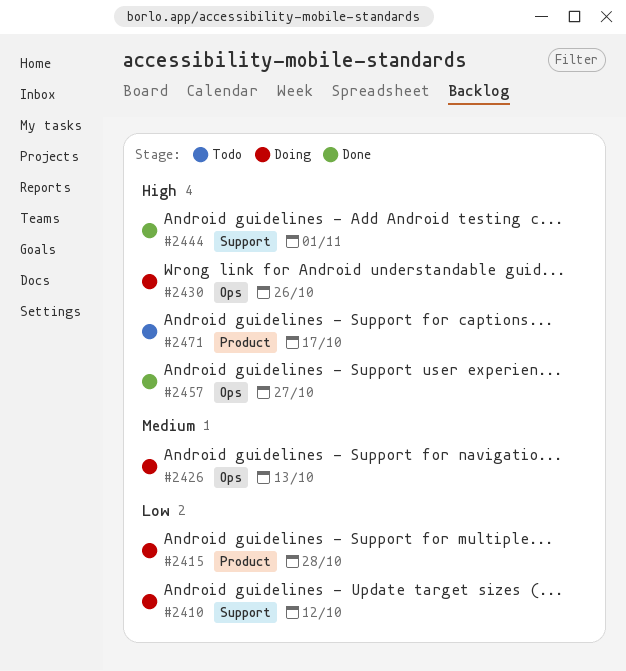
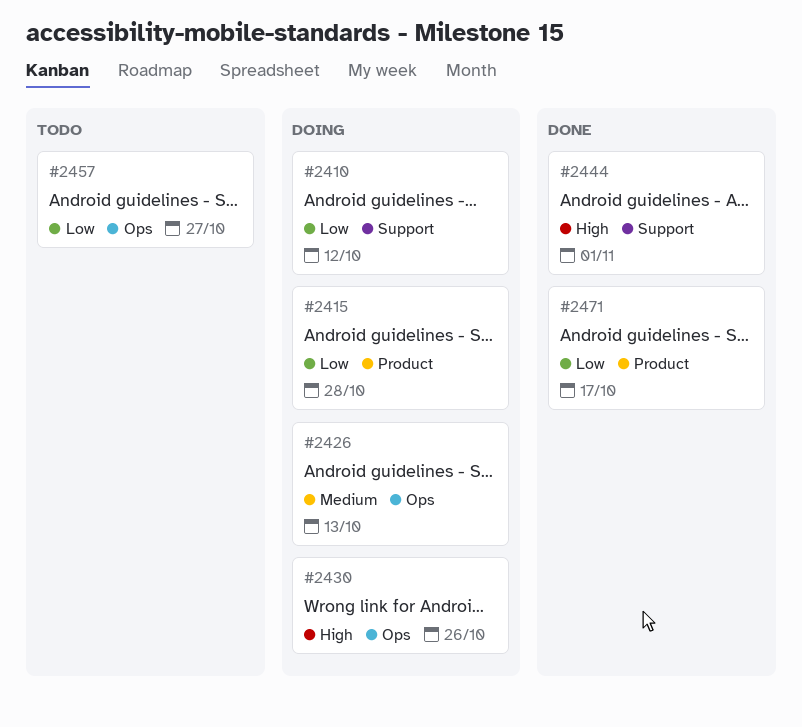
#2457, status: Done -> Todo
#2457, priority: High -> Low
#2471, status: Todo -> Done
#2471, priority: High -> Low

